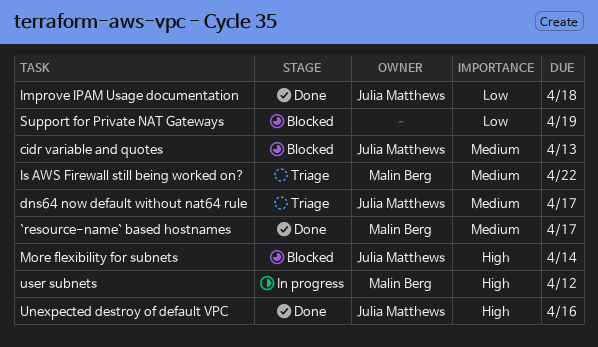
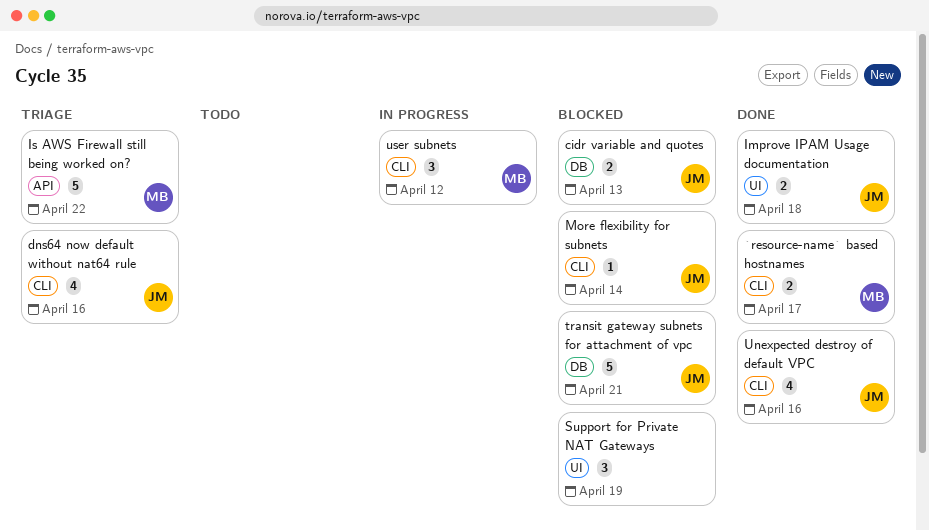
dns64 now default without nat64 rule, due: Apr 17 -> Apr 16
transit gateway subnets for attachment of vpc: none -> present

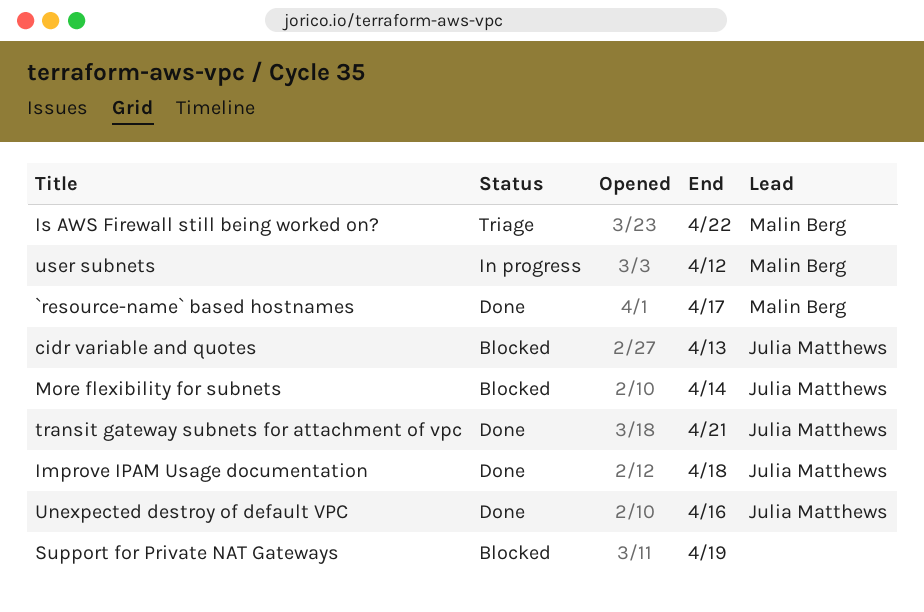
dns64 now default without nat64 rule: present -> none
transit gateway subnets for attachment of vpc, status: Blocked -> Done

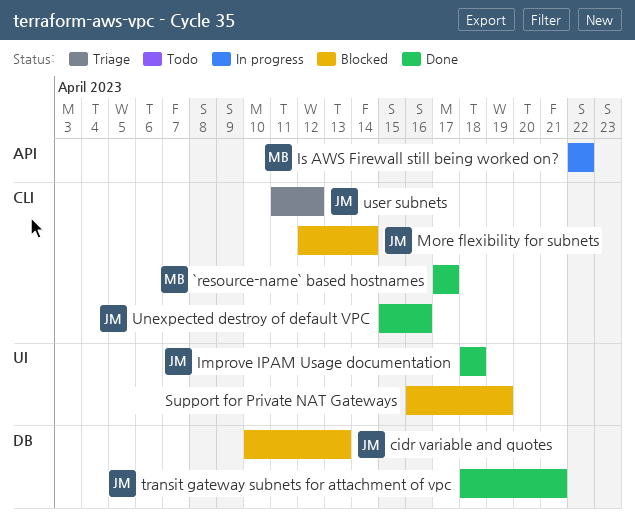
Is AWS Firewall still being worked on?, status: Triage -> In progress
user subnets, status: In progress -> Triage
user subnets, owner: Malin Berg -> Julia Matthews

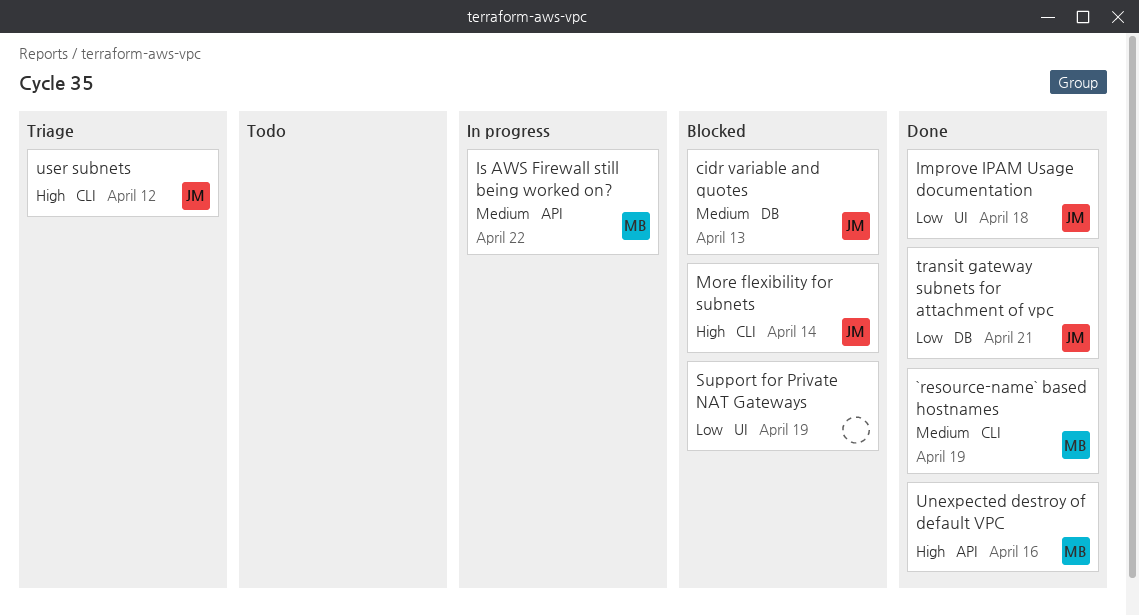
`resource-name` based hostnames, due: Apr 17 -> Apr 19
Unexpected destroy of default VPC, owner: JM -> MB
Unexpected destroy of default VPC, label: CLI -> API

